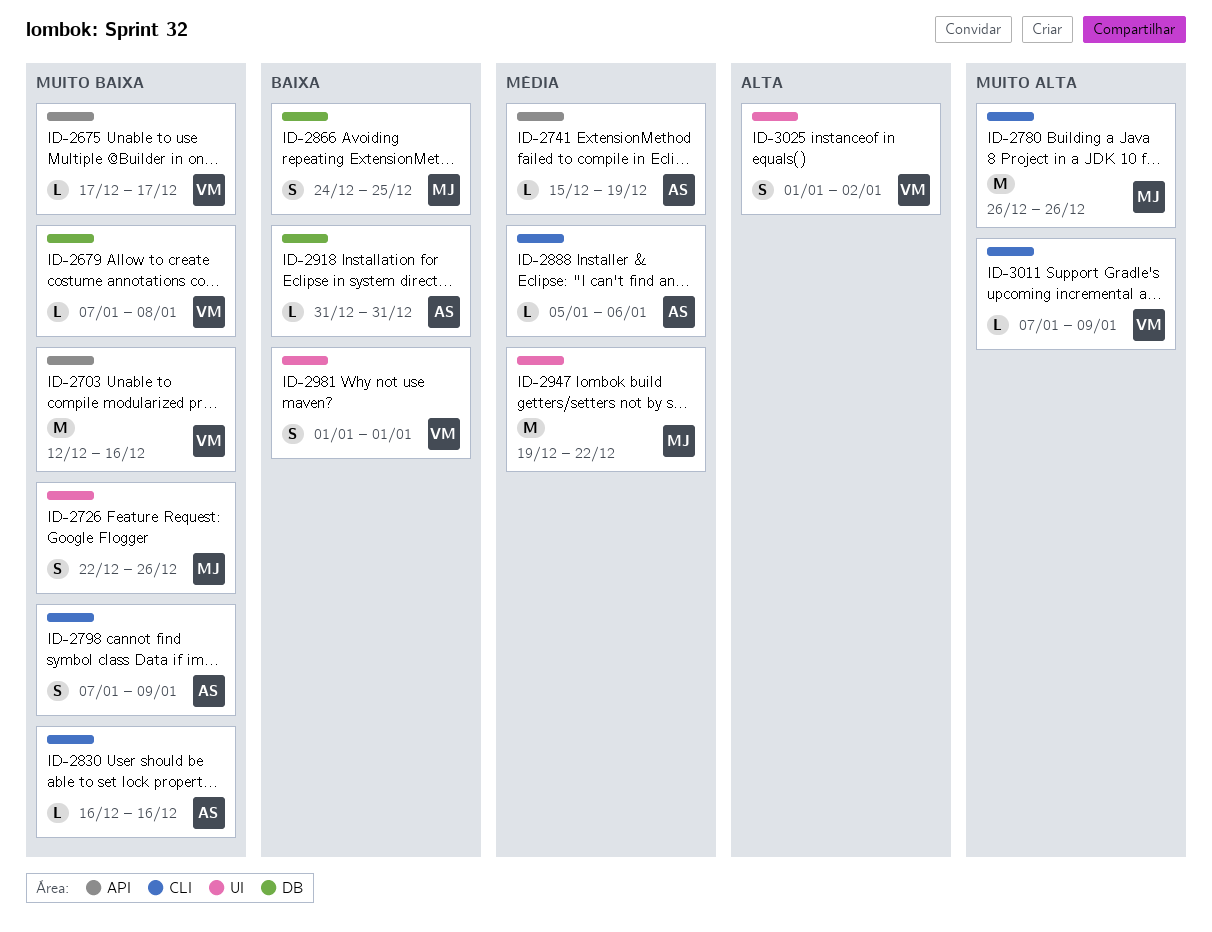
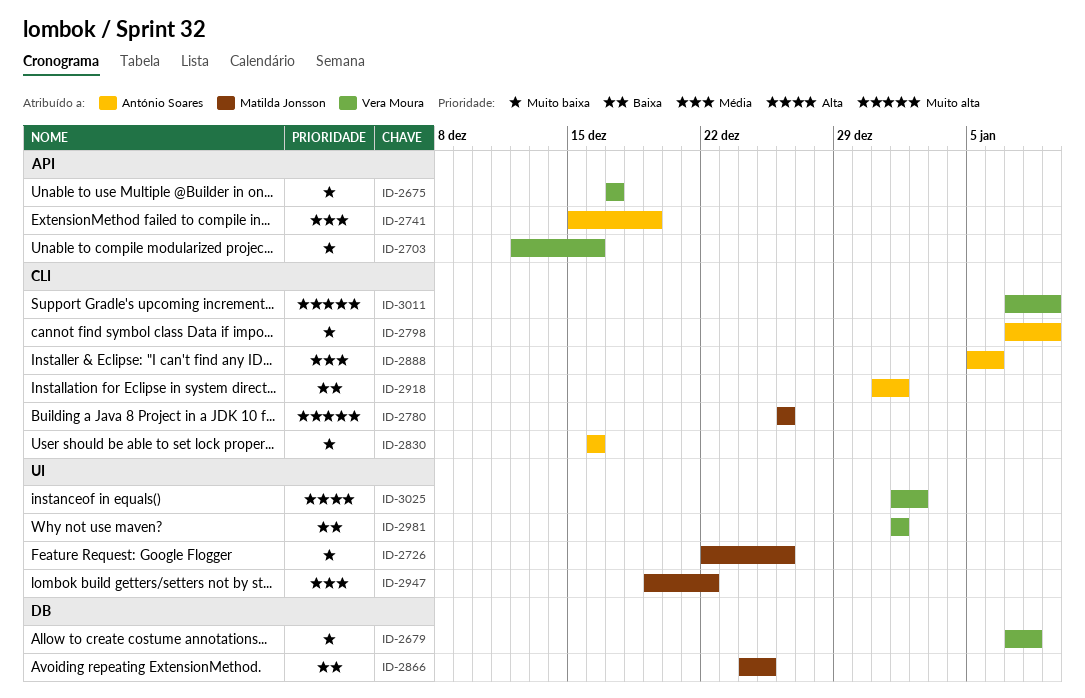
ID-2918, label: DB -> CLI
ID-2918, due: Dec 31 -> Jan 1

